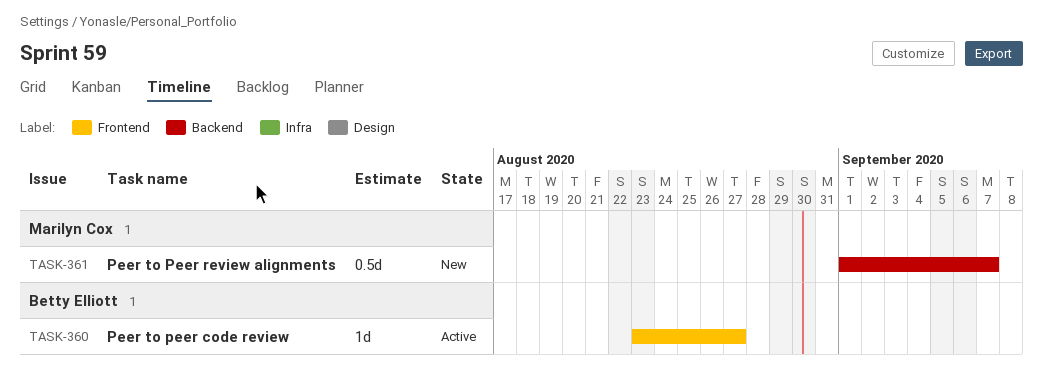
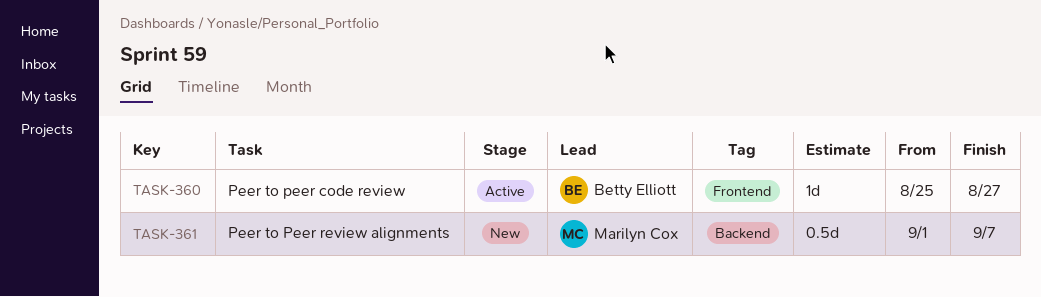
TASK-360, start: Aug 23 -> Aug 25

